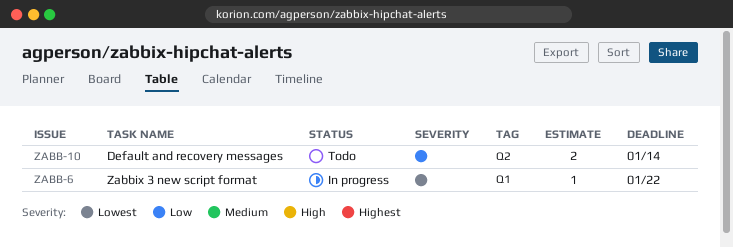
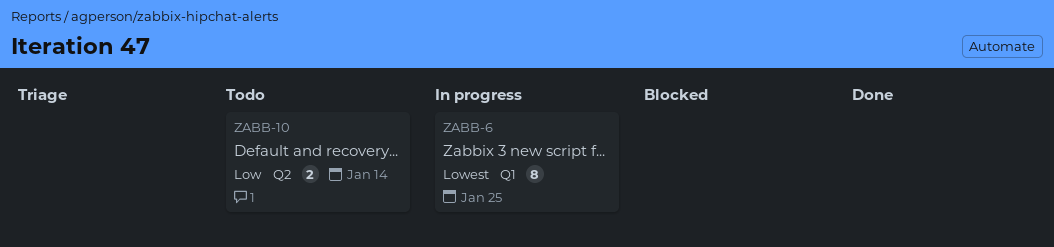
ZABB-6, estimate: 1 -> 8
ZABB-6, due: Jan 22 -> Jan 25

